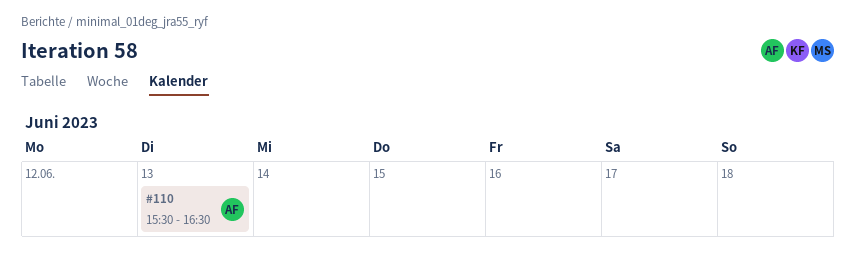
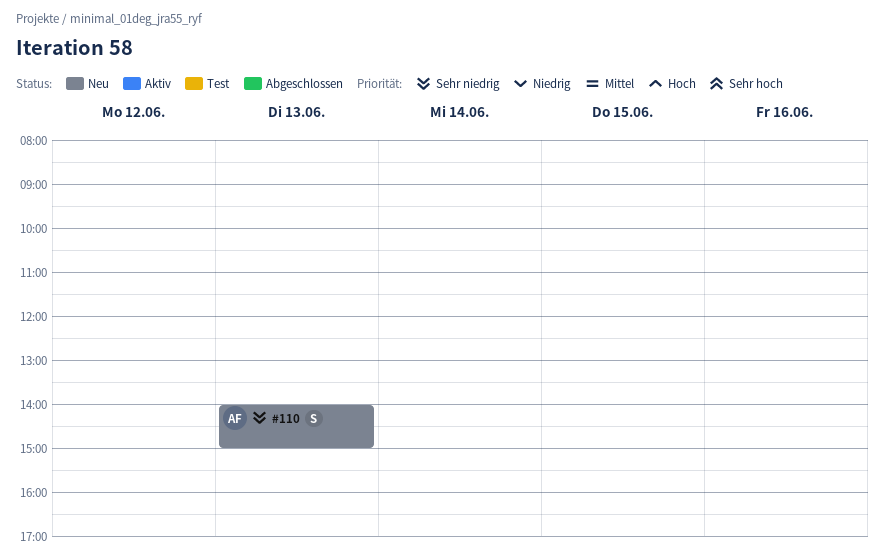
#110, begins: 15:30 -> 14:00
#110, ends: 16:30 -> 15:00

